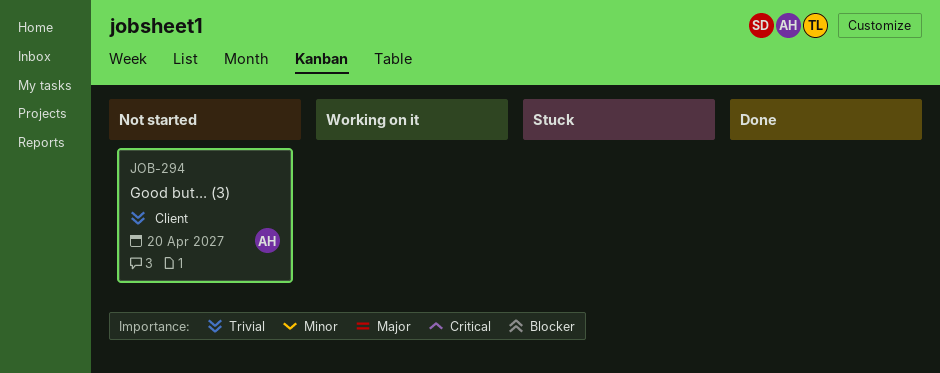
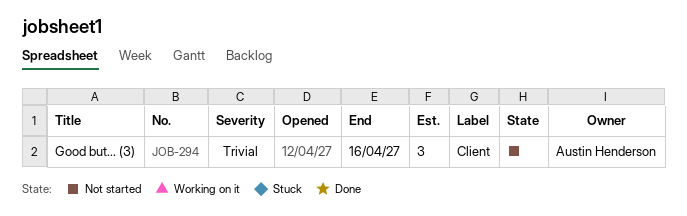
JOB-294, due: Apr 20 -> Apr 16

